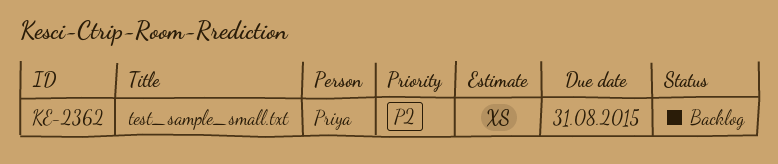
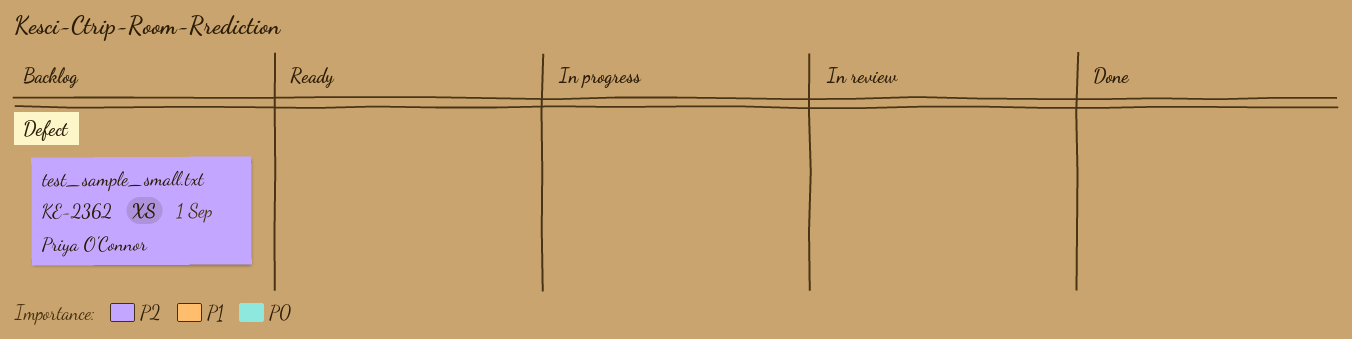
KE-2362, due: Aug 31 -> Sep 1

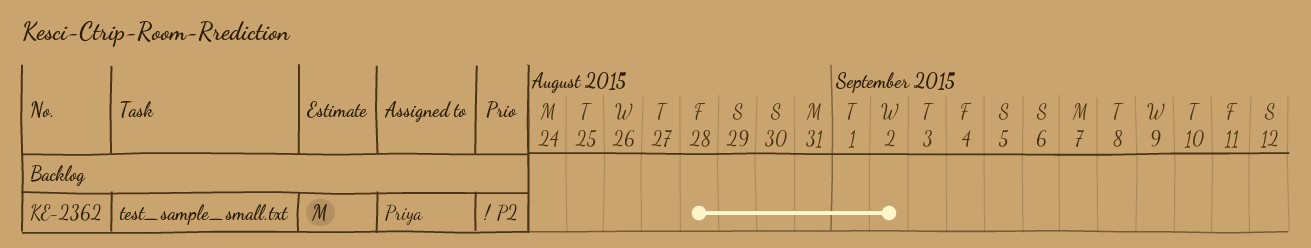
KE-2362, estimate: XS -> M
KE-2362, due: Sep 1 -> Sep 2

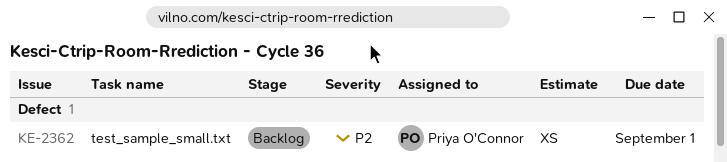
KE-2362, estimate: M -> XS
KE-2362, due: Sep 2 -> Sep 1

